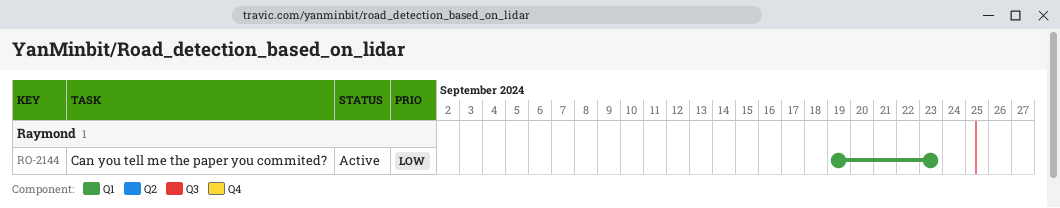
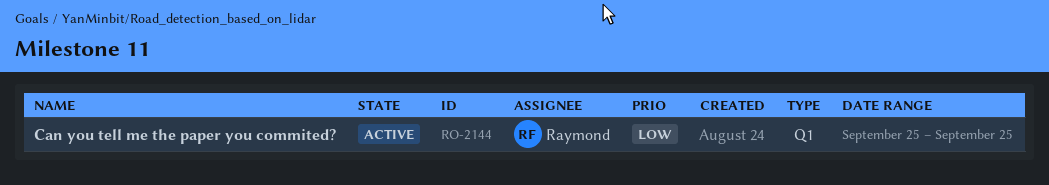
RO-2144, start: Sep 19 -> Sep 25
RO-2144, due: Sep 23 -> Sep 25

